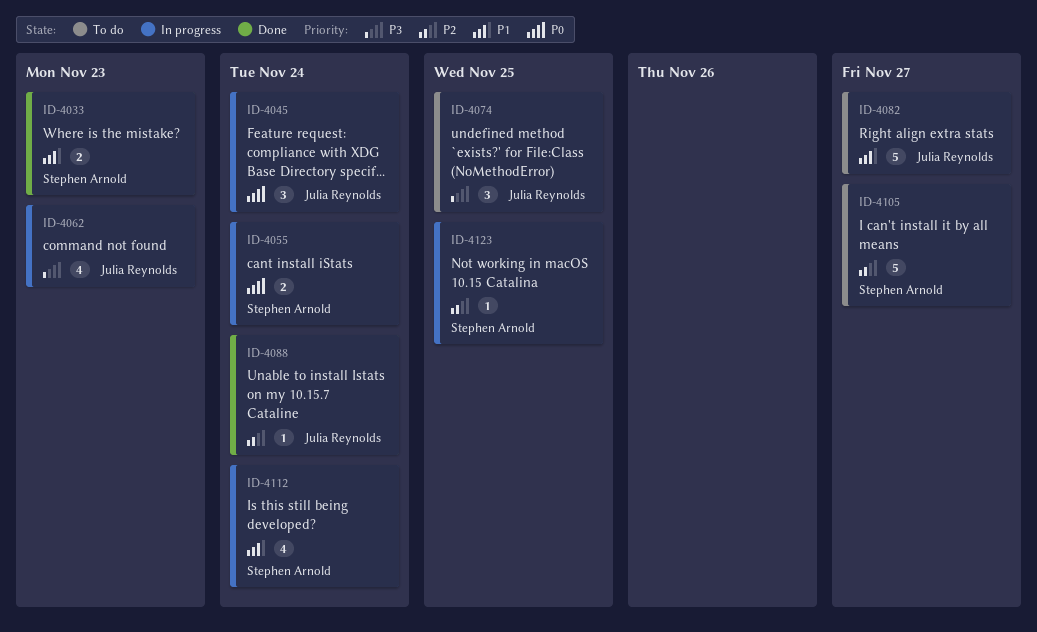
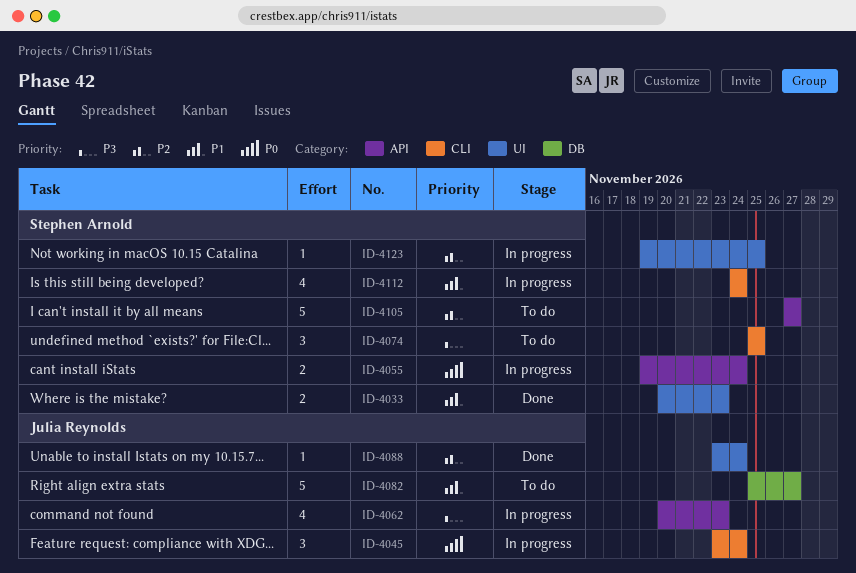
ID-4074, owner: Julia Reynolds -> Stephen Arnold

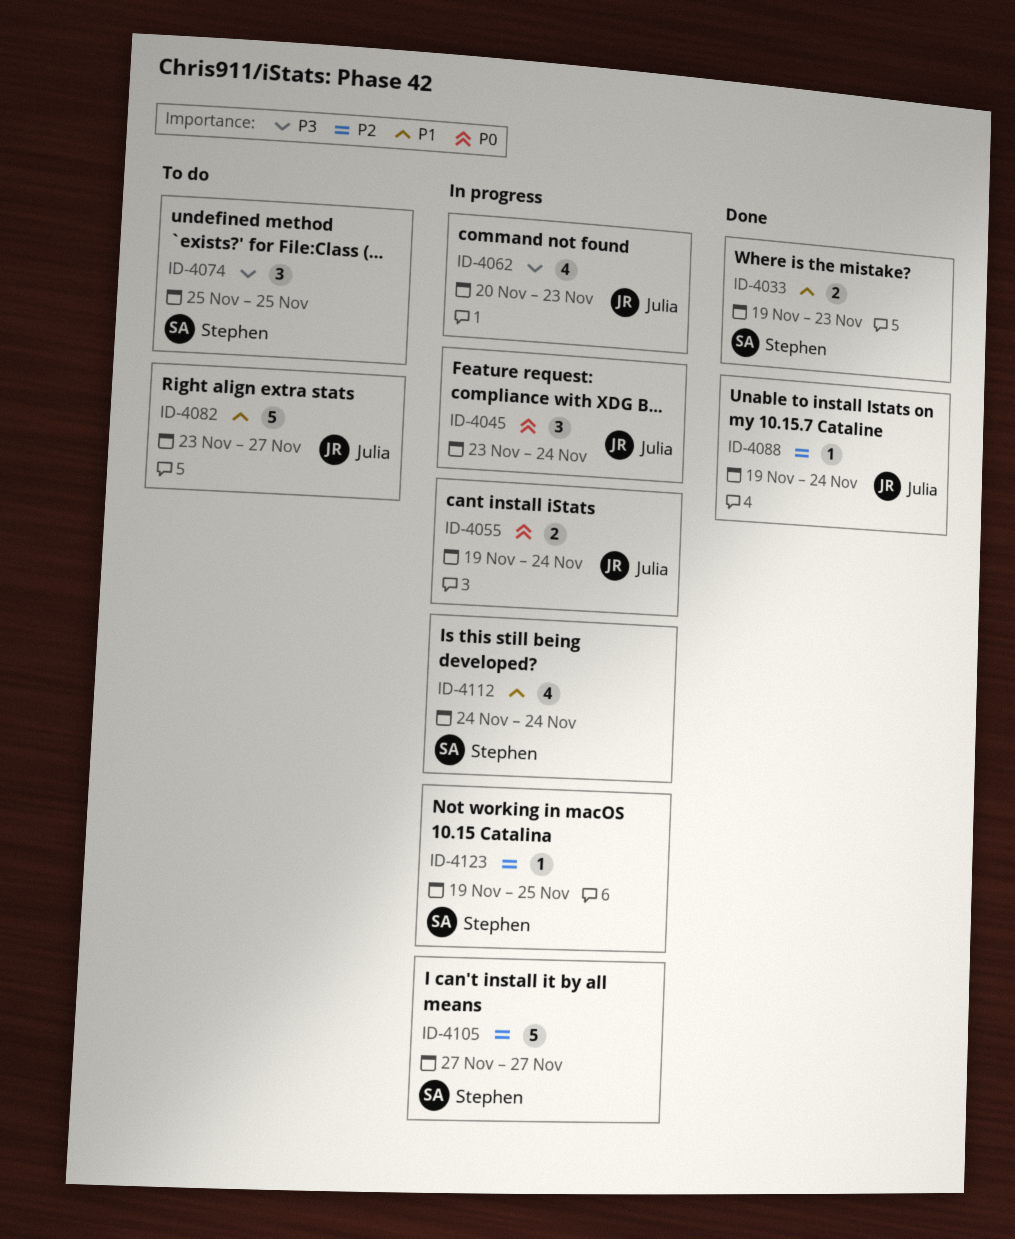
ID-4033, start: Nov 20 -> Nov 19
ID-4055, owner: Stephen Arnold -> Julia Reynolds
ID-4082, start: Nov 25 -> Nov 23
ID-4088, start: Nov 23 -> Nov 19
ID-4105, status: To do -> In progress

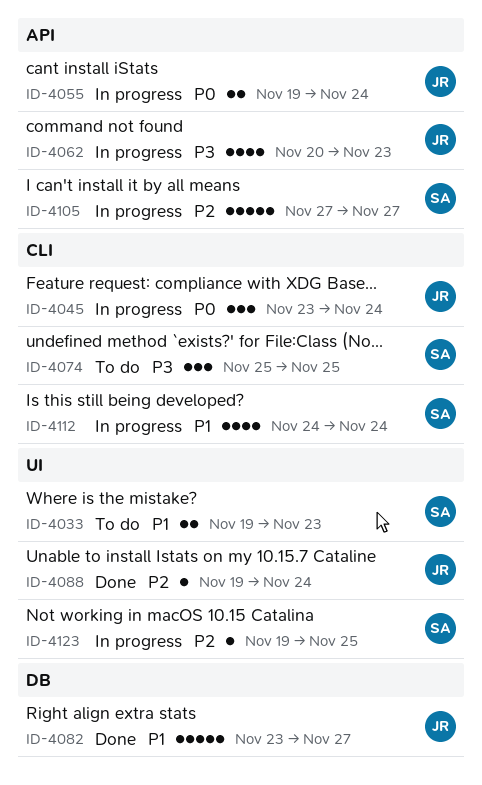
ID-4033, status: Done -> To do
ID-4082, status: To do -> Done

